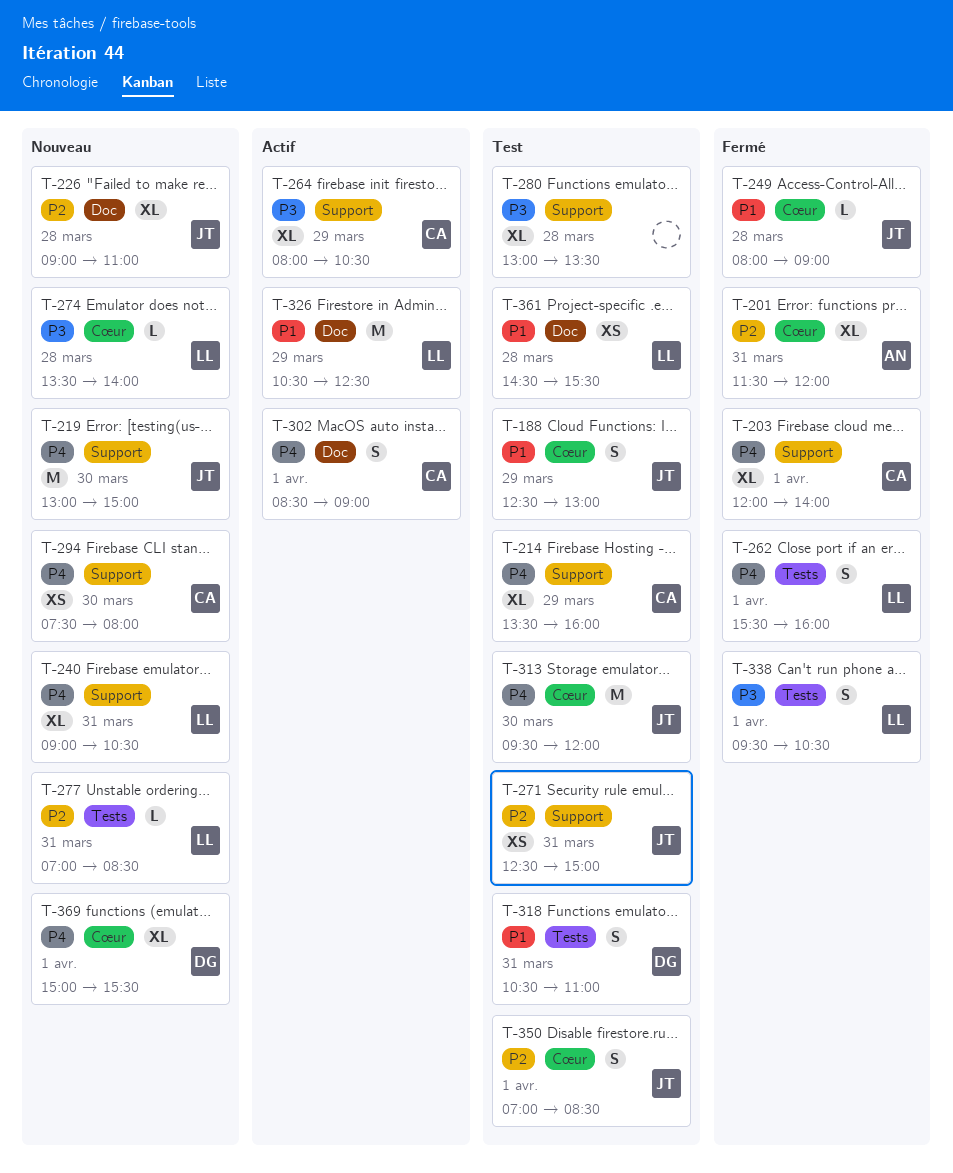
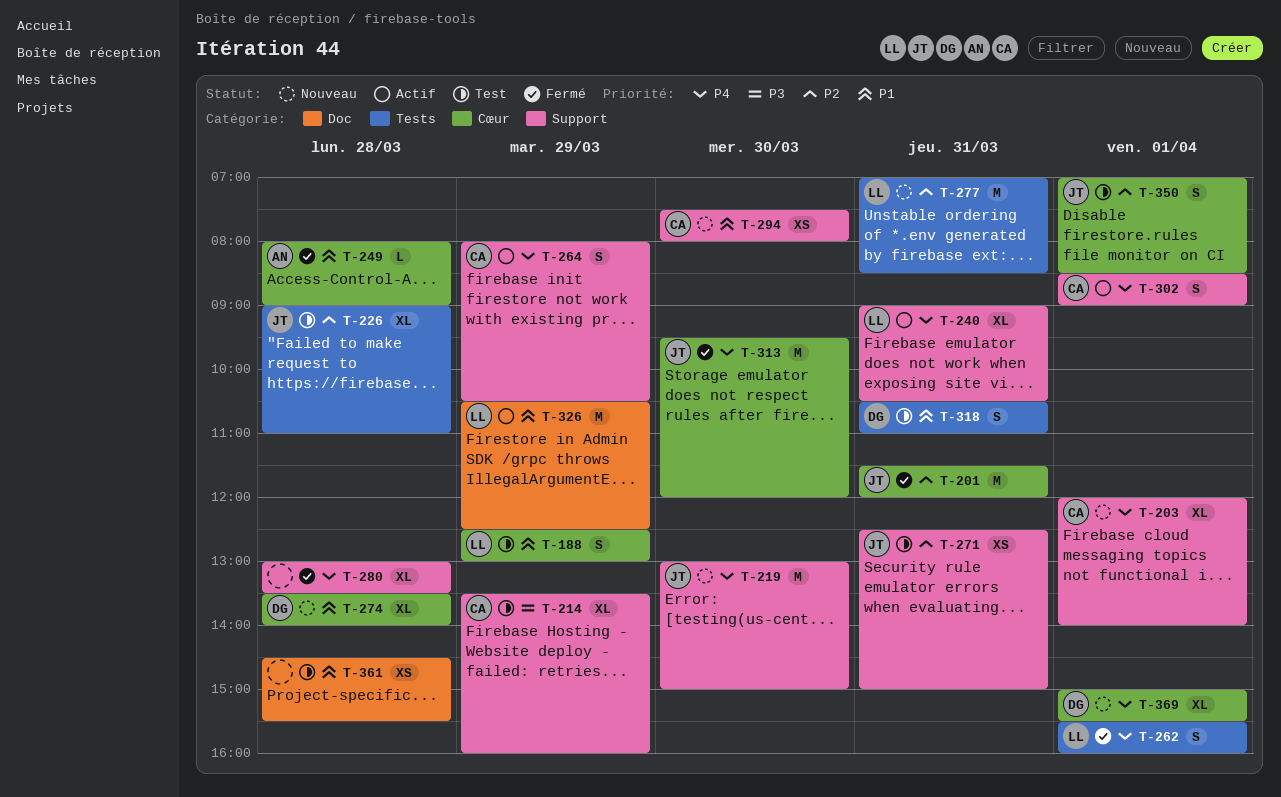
T-188, owner: JT -> LL
T-201, owner: AN -> JT
T-201, estimate: XL -> M
T-203, status: Fermé -> Nouveau
T-214, priority: P4 -> P3
T-226, status: Nouveau -> Test
T-226, label: Doc -> Tests
T-240, status: Nouveau -> Actif
T-249, owner: JT -> AN
T-264, priority: P3 -> P4
T-264, estimate: XL -> S
T-274, owner: LL -> DG
T-274, priority: P3 -> P1
T-274, estimate: L -> XL
T-277, estimate: L -> M
T-280, status: Test -> Fermé
T-280, priority: P3 -> P4
T-294, priority: P4 -> P1
T-302, label: Doc -> Support
T-313, status: Test -> Fermé
T-338: present -> none
T-361, owner: LL -> none

